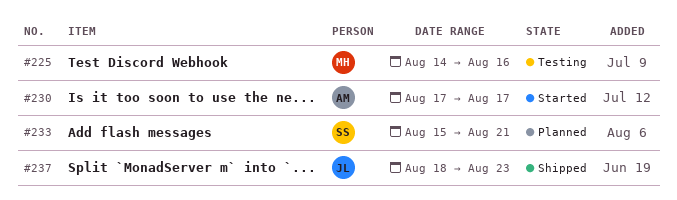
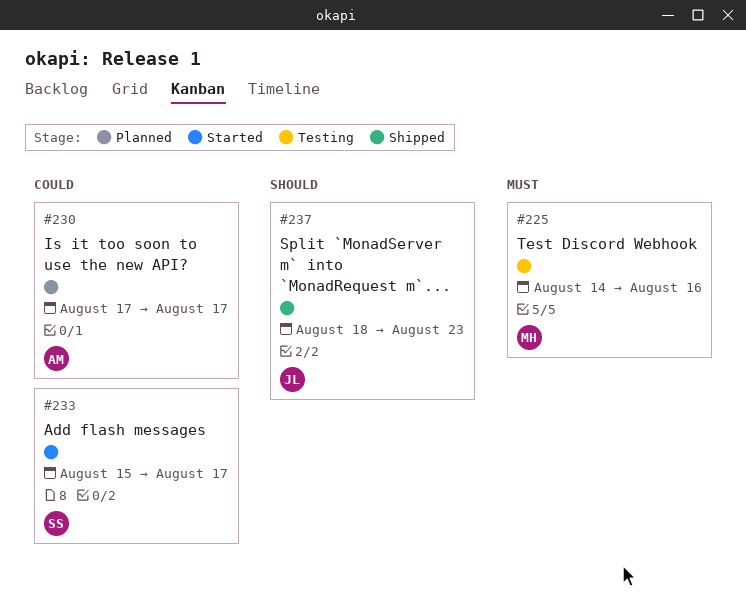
#230, status: Started -> Planned
#233, status: Planned -> Started
#233, due: Aug 21 -> Aug 17

